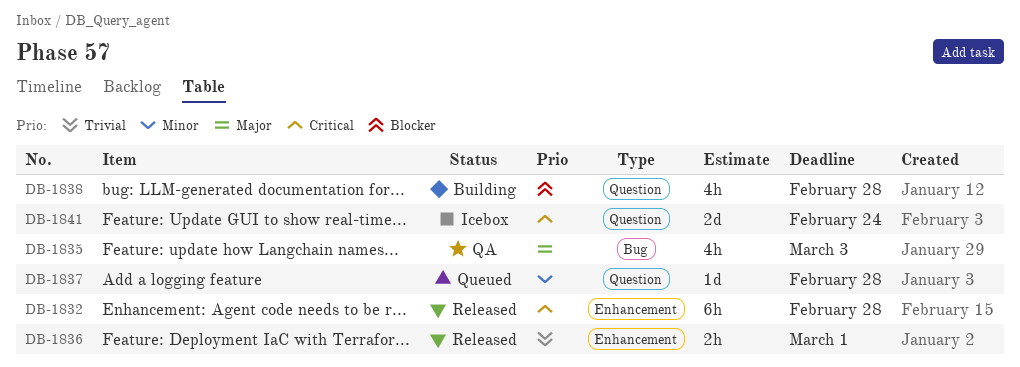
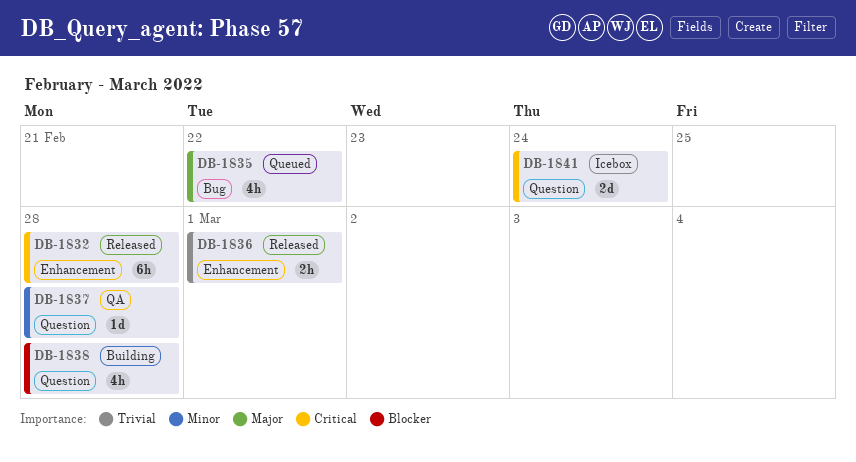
DB-1835, status: QA -> Queued
DB-1835, due: Mar 3 -> Feb 22
DB-1837, status: Queued -> QA

